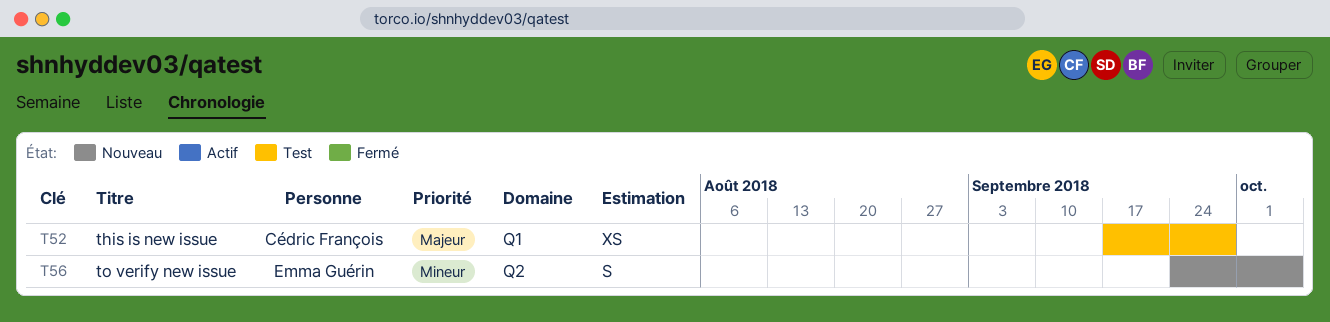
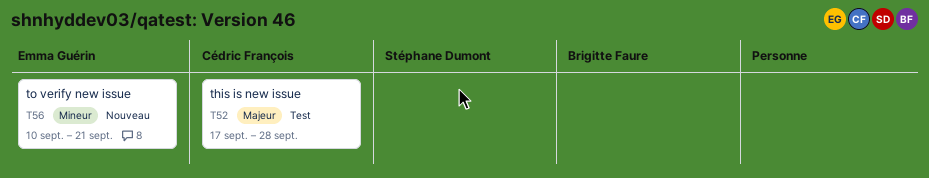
T56, start: Sep 24 -> Sep 10
T56, due: Oct 5 -> Sep 21

